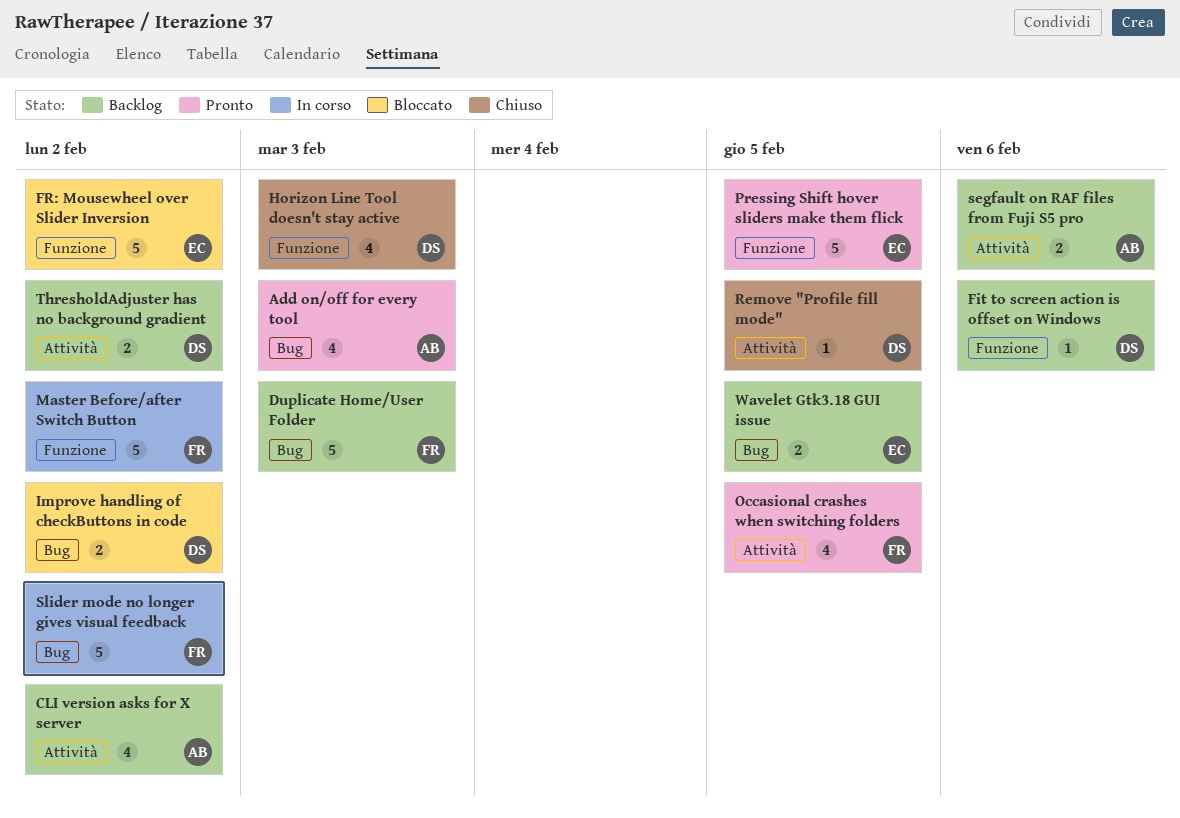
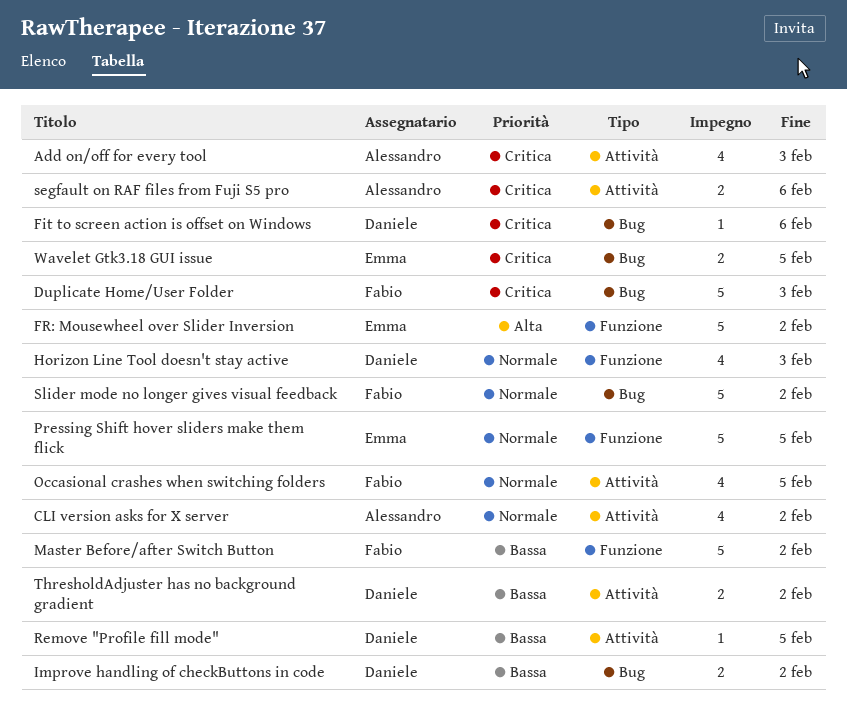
Add on/off for every tool, label: Bug -> Attività
Fit to screen action is offset on Windows, label: Funzione -> Bug

